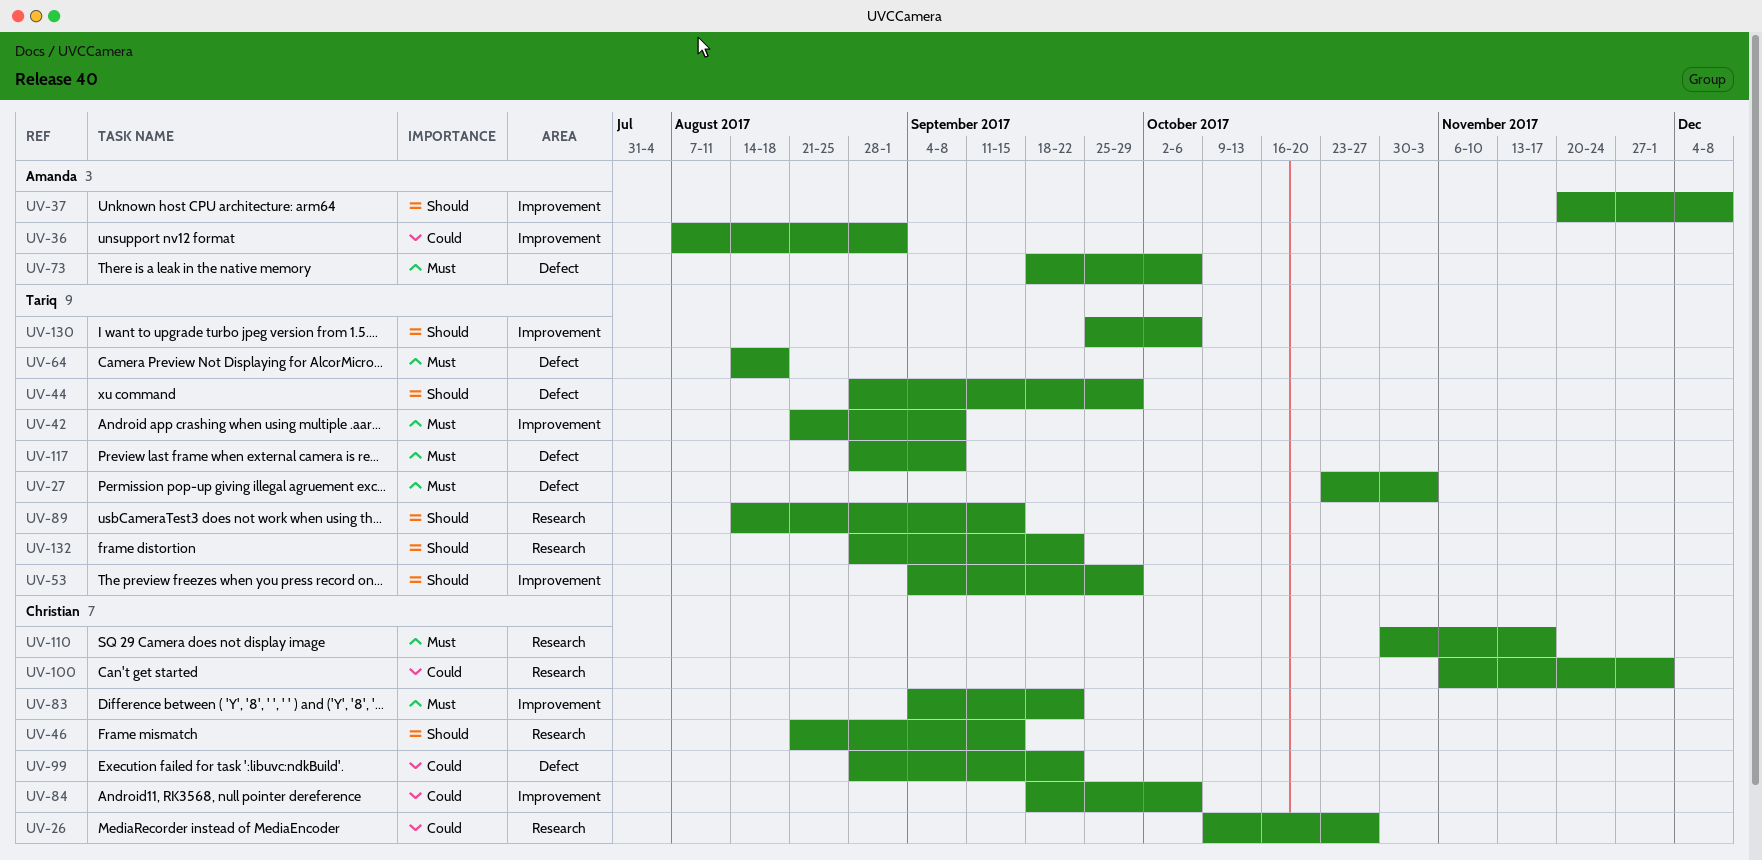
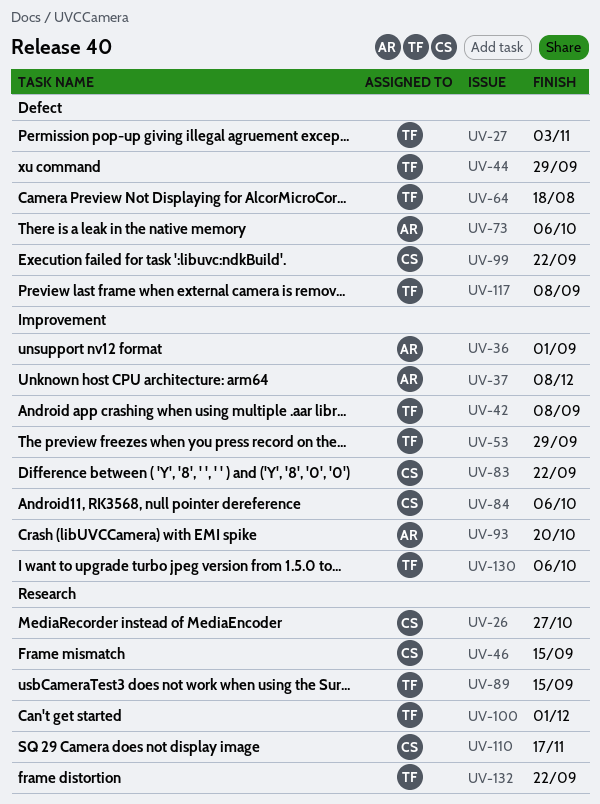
UV-93: none -> present
UV-100, owner: Christian -> Tariq

